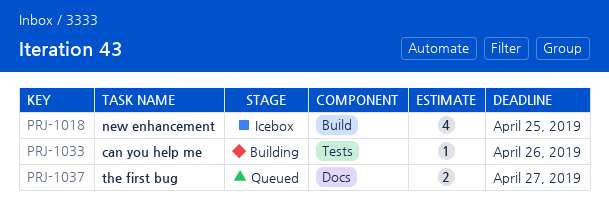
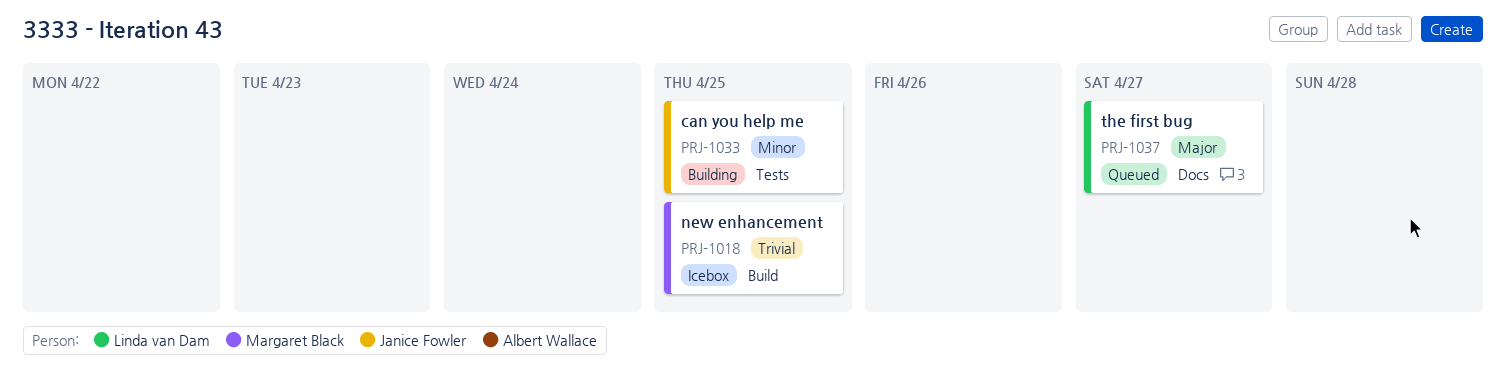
PRJ-1033, due: Apr 26 -> Apr 25

